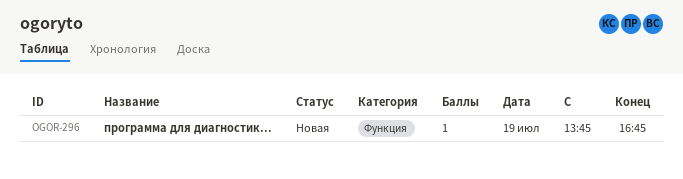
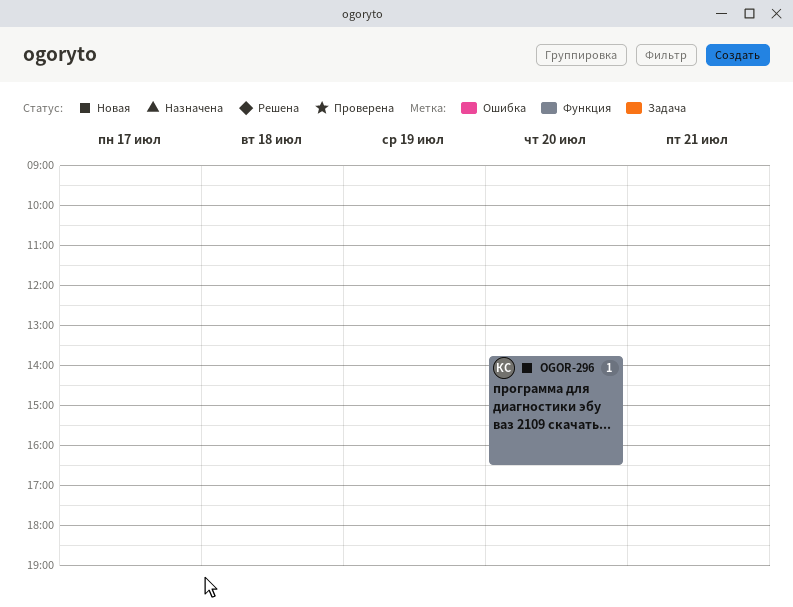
OGOR-296, day: Jul 19 -> Jul 20
OGOR-296, ends: 16:45 -> 16:30

